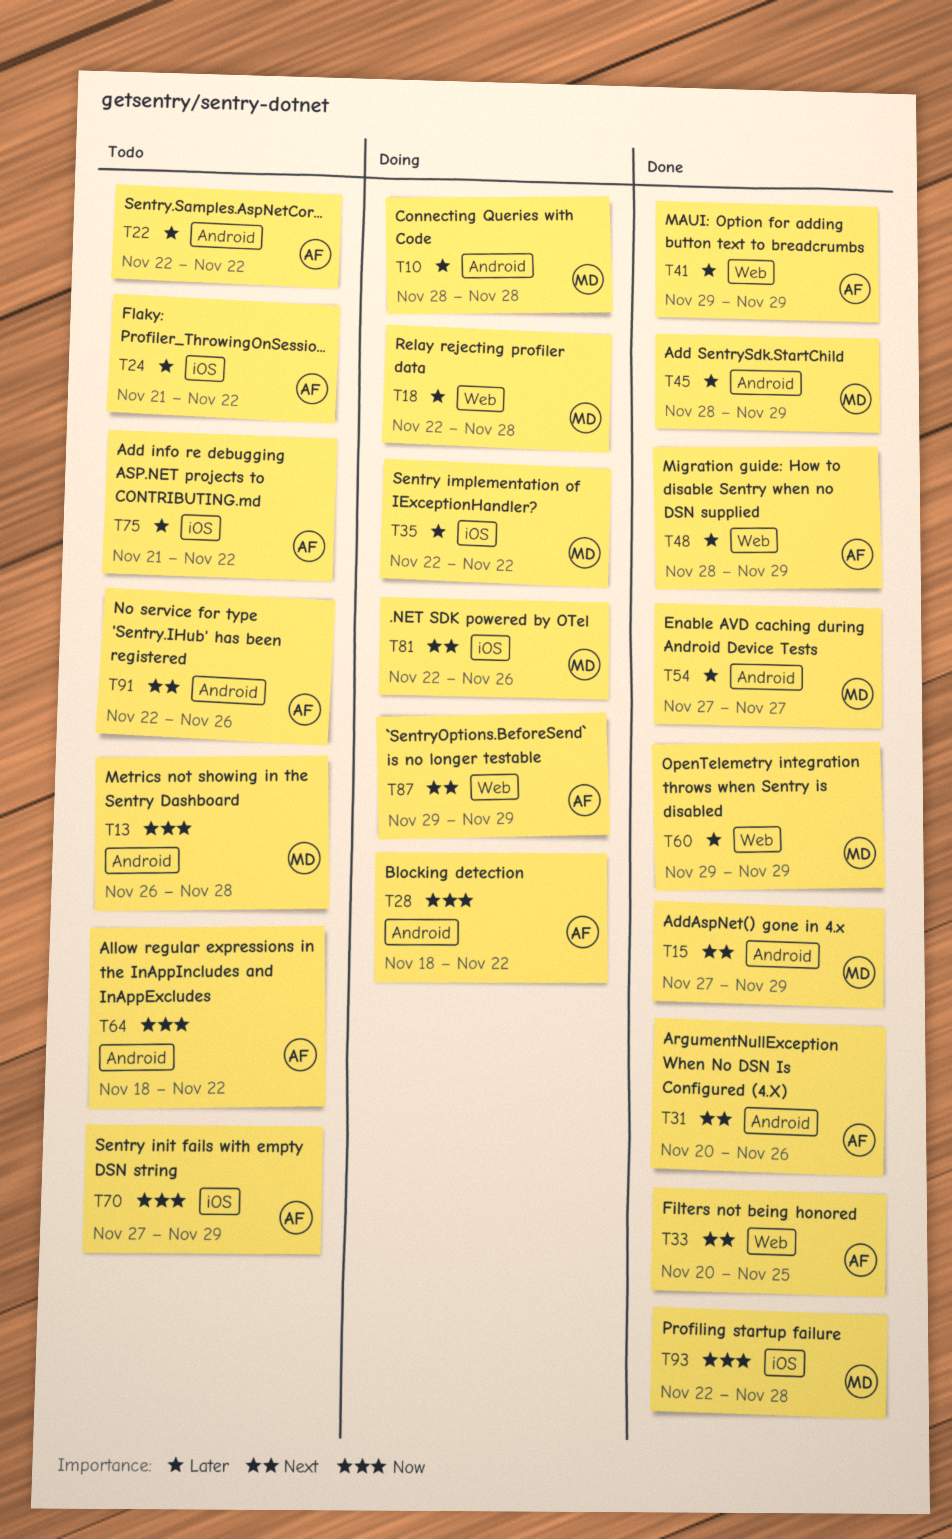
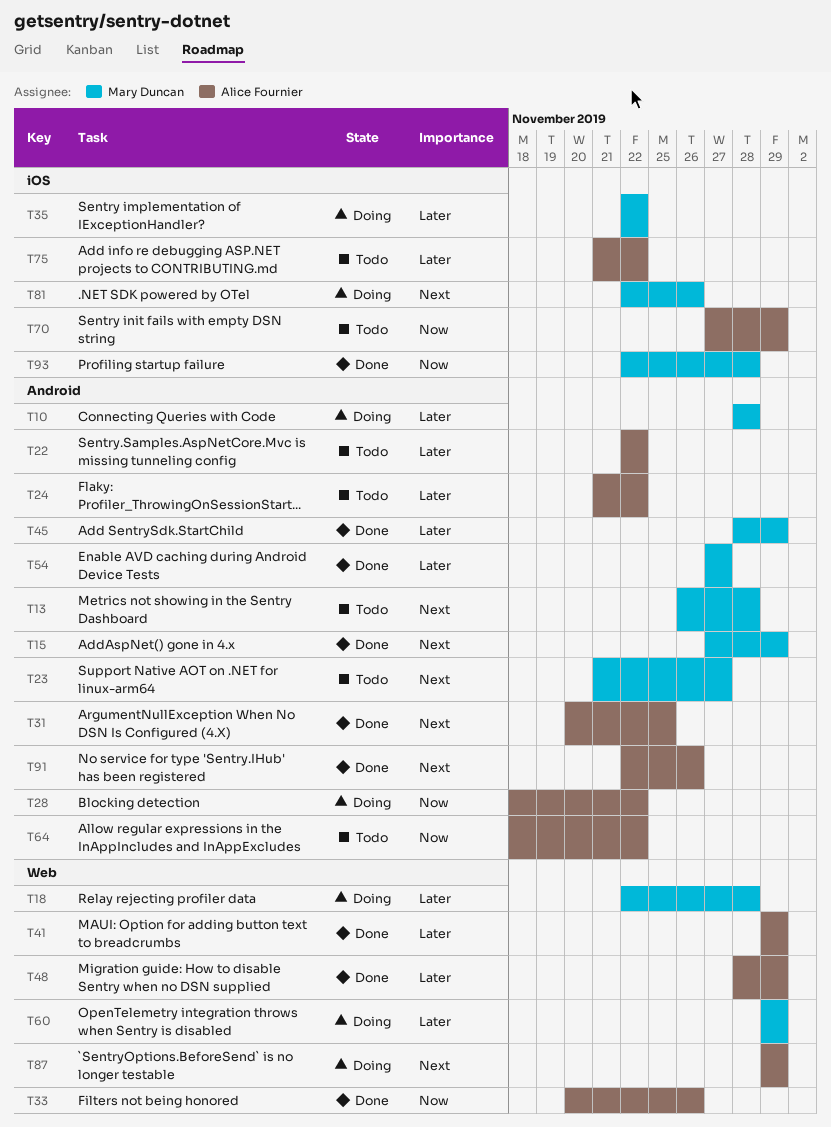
T13, priority: Now -> Next
T23: none -> present
T24, label: iOS -> Android
T31, due: Nov 26 -> Nov 25
T33, priority: Next -> Now
T33, due: Nov 25 -> Nov 26
T60, status: Done -> Doing
T91, status: Todo -> Done

